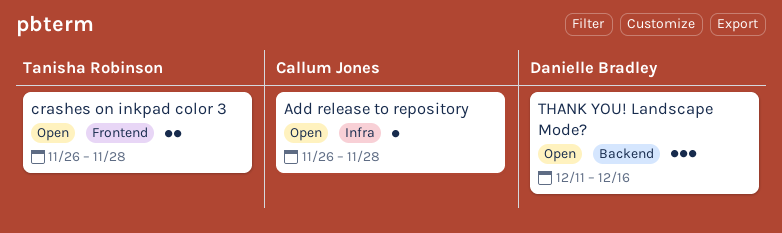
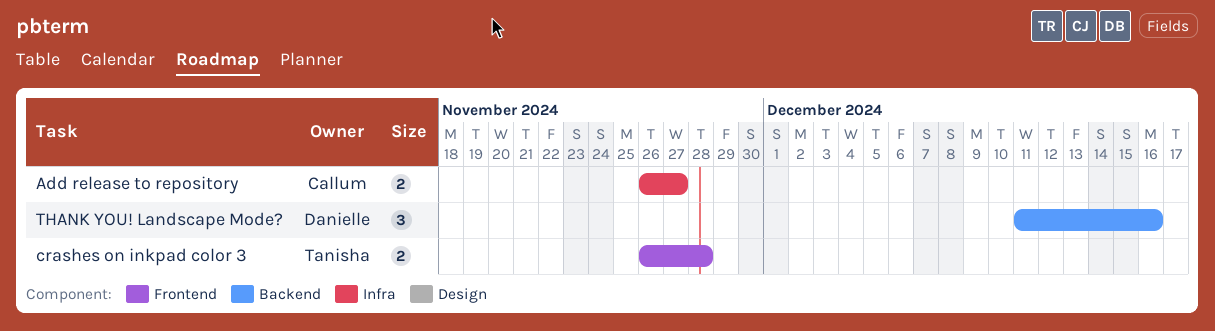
Add release to repository, estimate: 1 -> 2
Add release to repository, due: Nov 28 -> Nov 27

